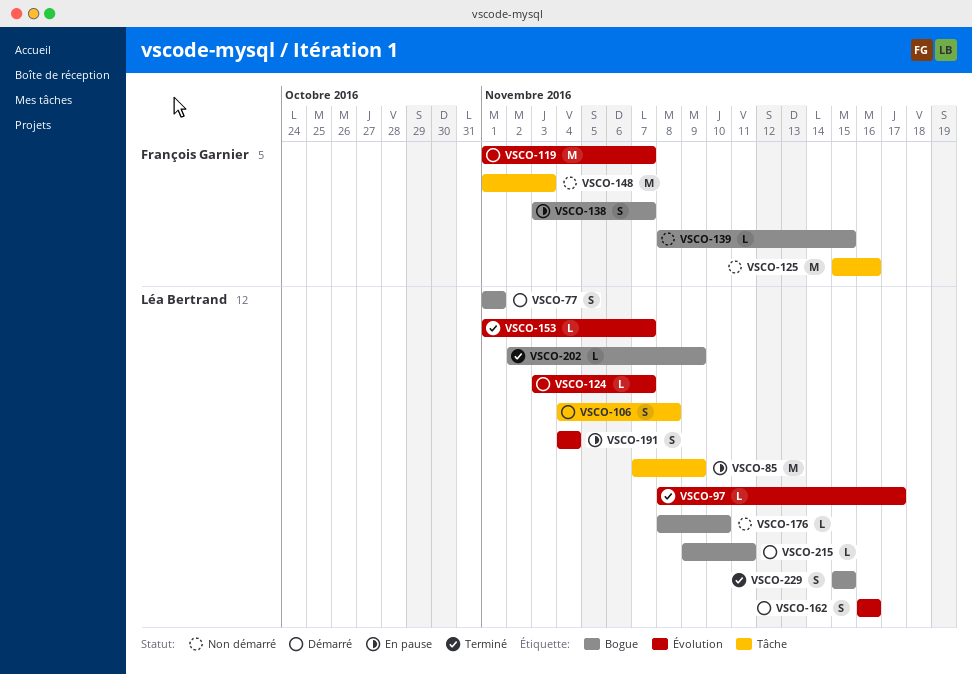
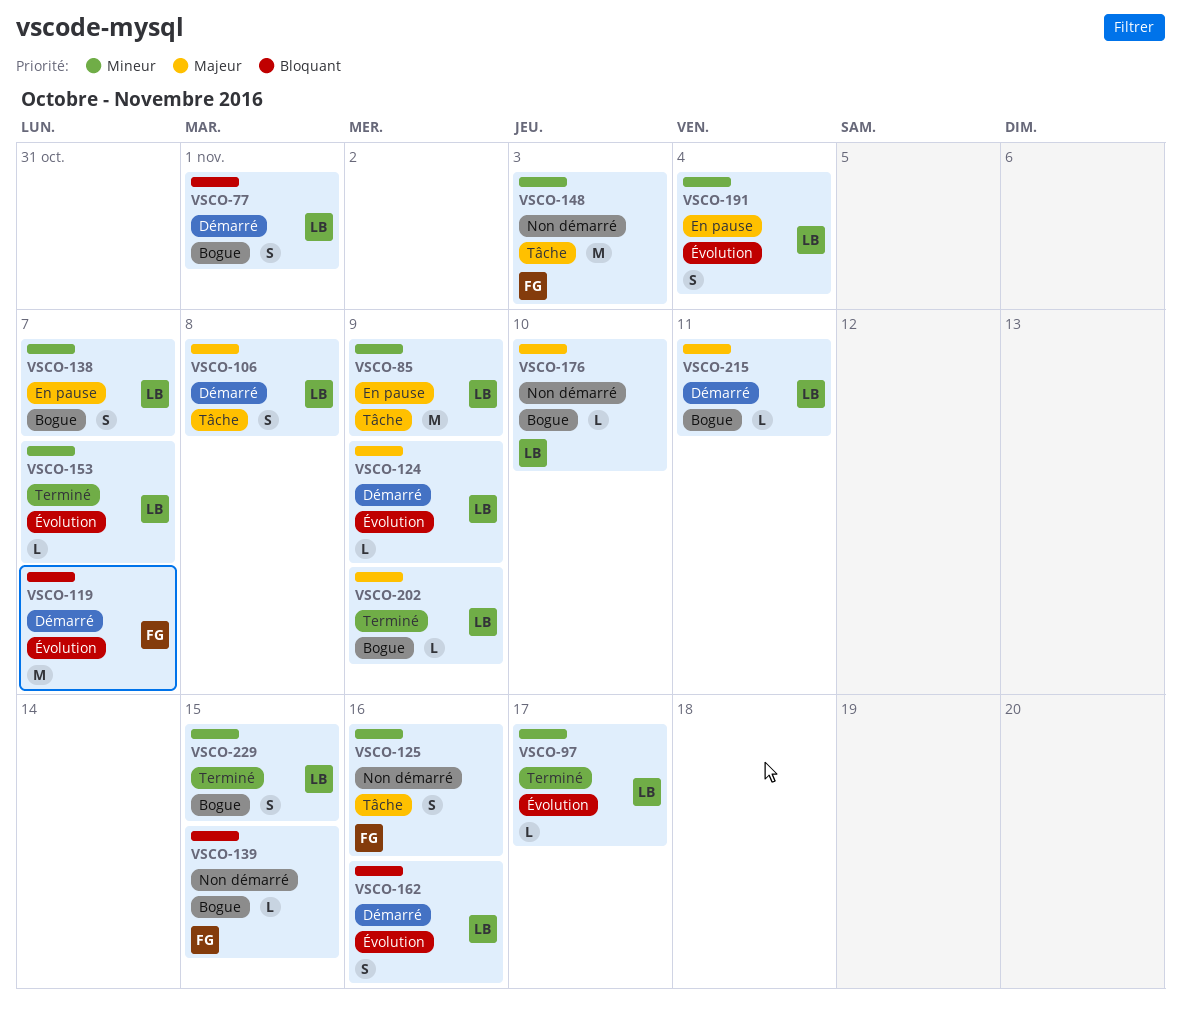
VSCO-124, due: Nov 7 -> Nov 9
VSCO-125, estimate: M -> S
VSCO-138, owner: François Garnier -> Léa Bertrand

